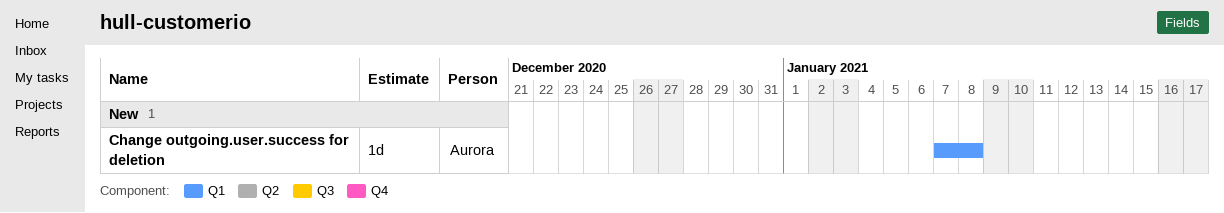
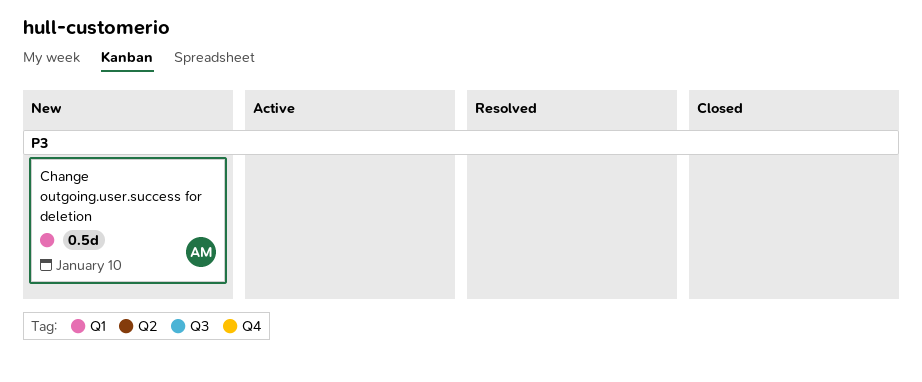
Change outgoing.user.success for deletion, estimate: 1d -> 0.5d
Change outgoing.user.success for deletion, due: Jan 8 -> Jan 10

